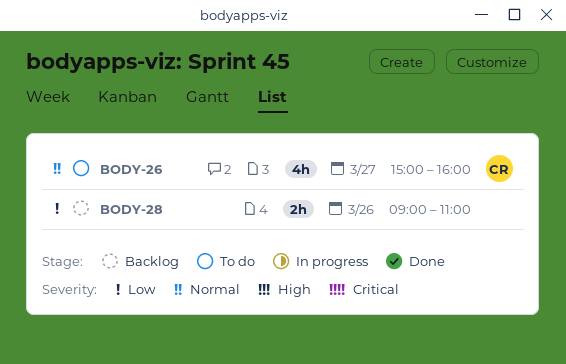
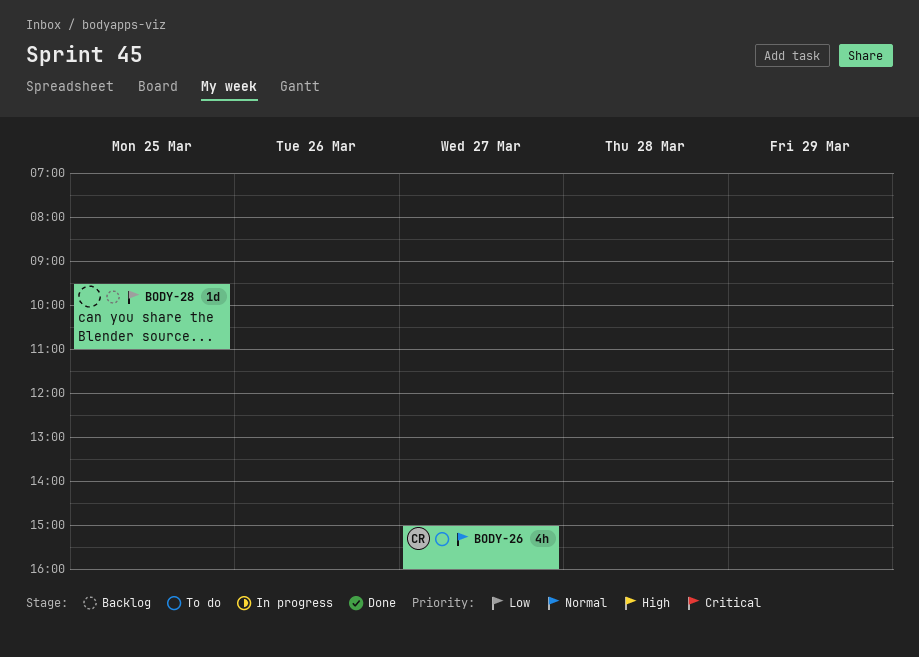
BODY-28, estimate: 2h -> 1d
BODY-28, day: Mar 26 -> Mar 25
BODY-28, begins: 09:00 -> 09:30

